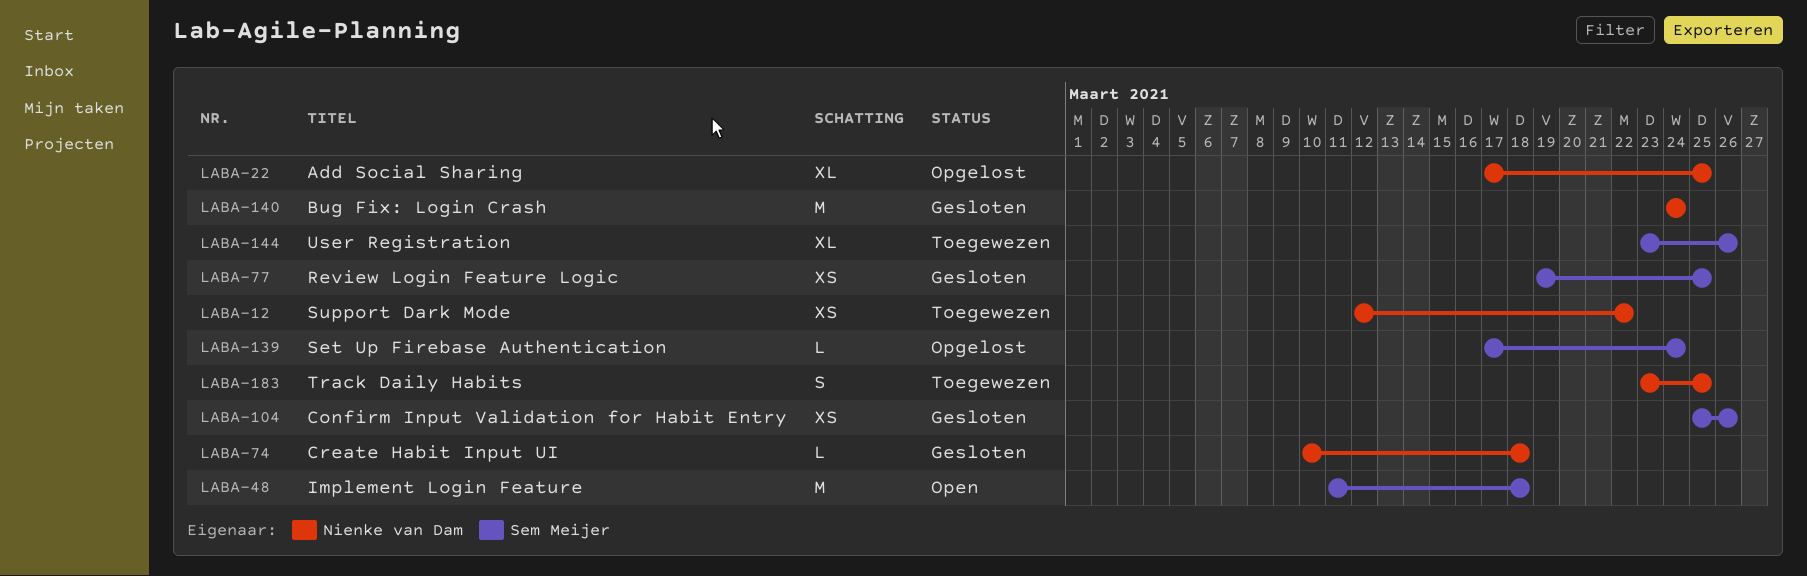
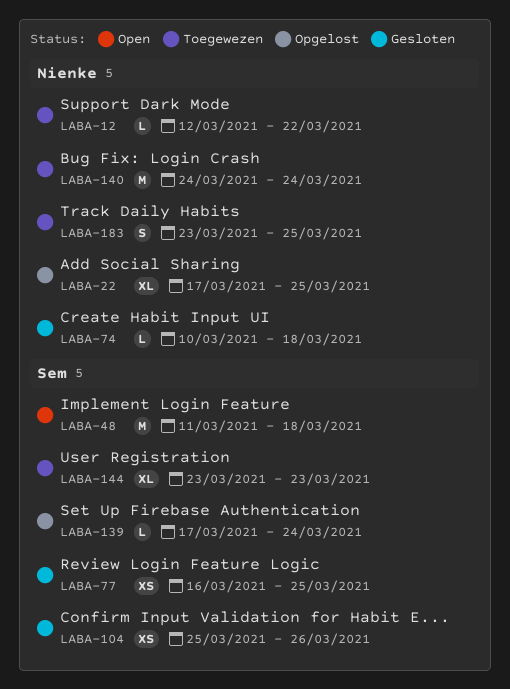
LABA-12, estimate: XS -> L
LABA-77, start: Mar 19 -> Mar 16
LABA-140, status: Gesloten -> Toegewezen
LABA-144, due: Mar 26 -> Mar 23

